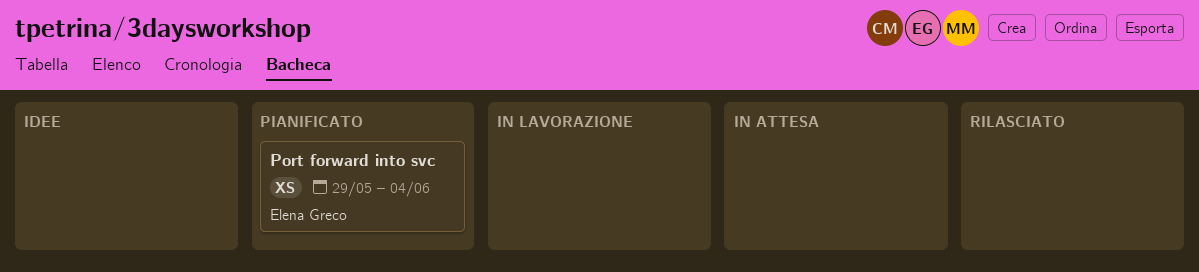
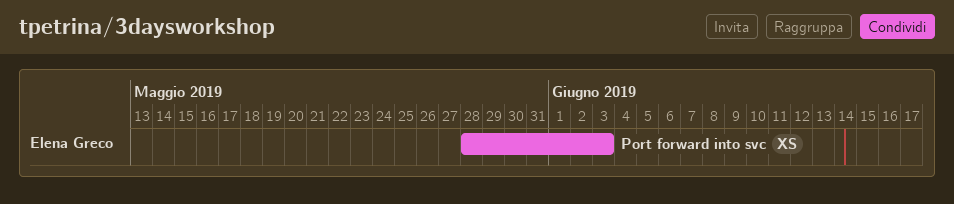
Port forward into svc, start: May 29 -> May 28
Port forward into svc, due: Jun 4 -> Jun 3

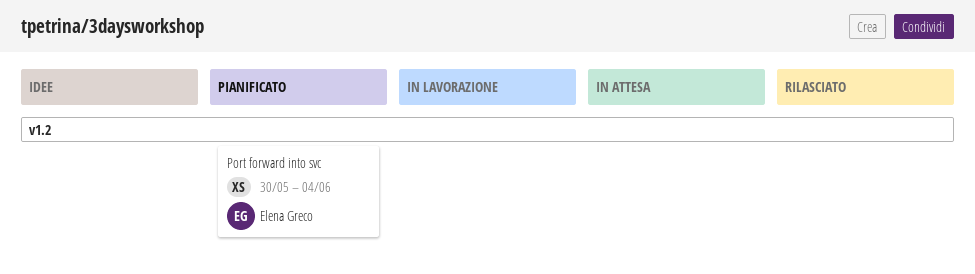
Port forward into svc, start: May 28 -> May 30
Port forward into svc, due: Jun 3 -> Jun 4

